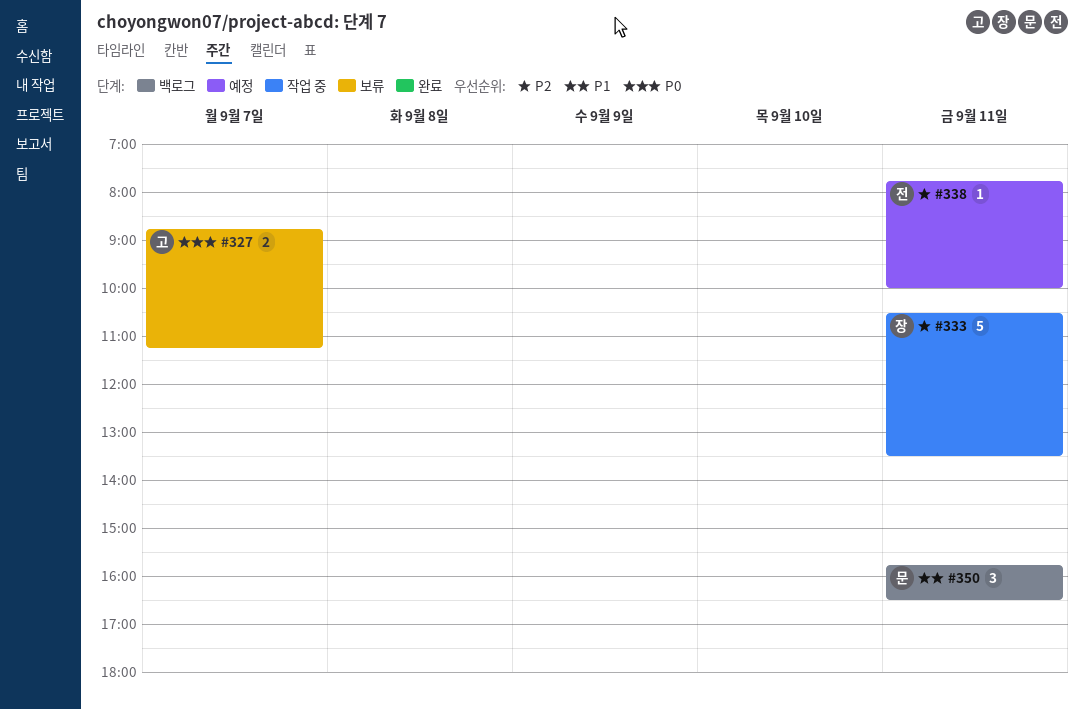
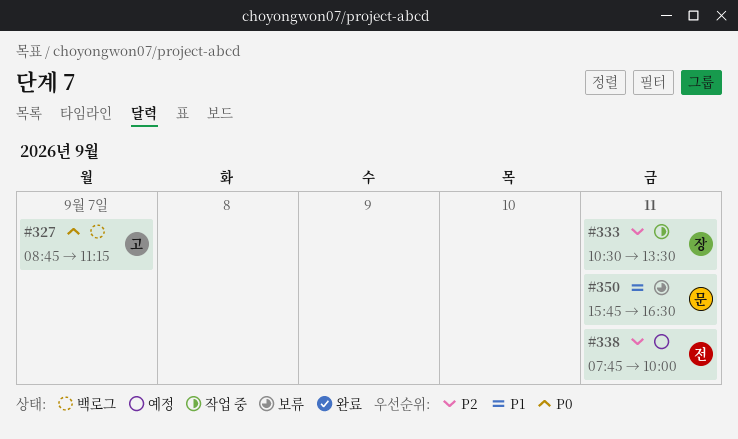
#327, status: 보류 -> 백로그
#350, status: 백로그 -> 보류

